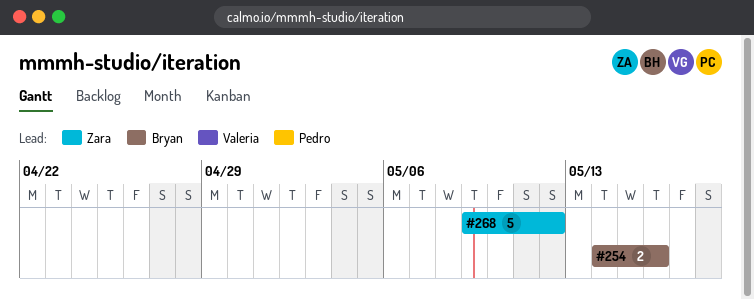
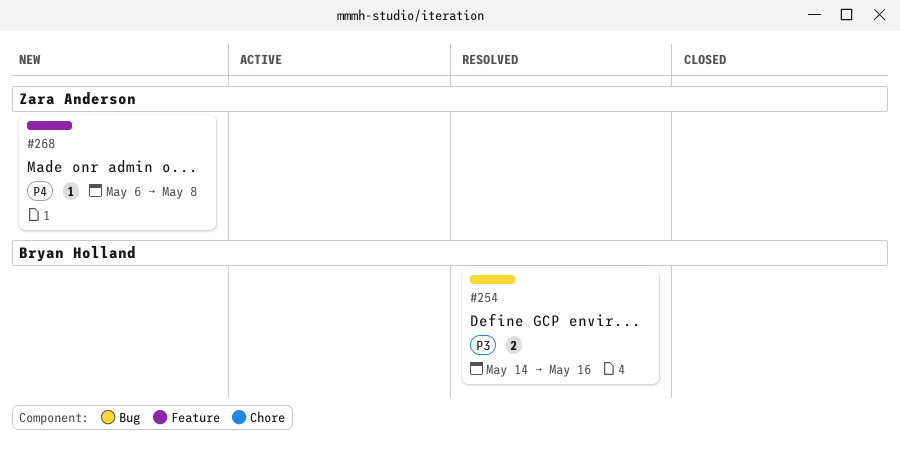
#268, estimate: 5 -> 1
#268, start: May 9 -> May 6
#268, due: May 12 -> May 8

